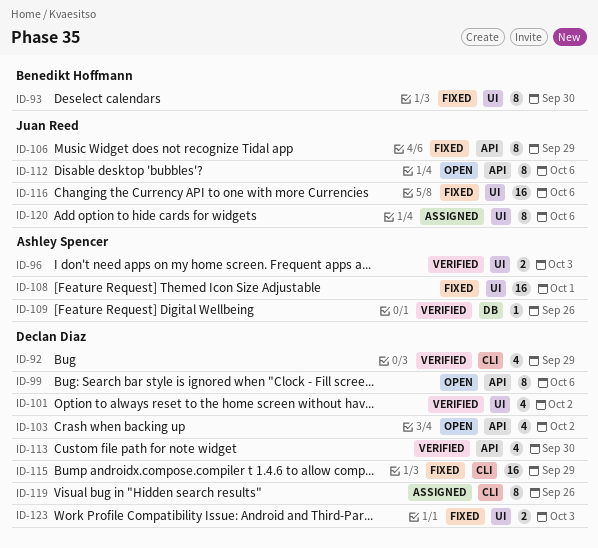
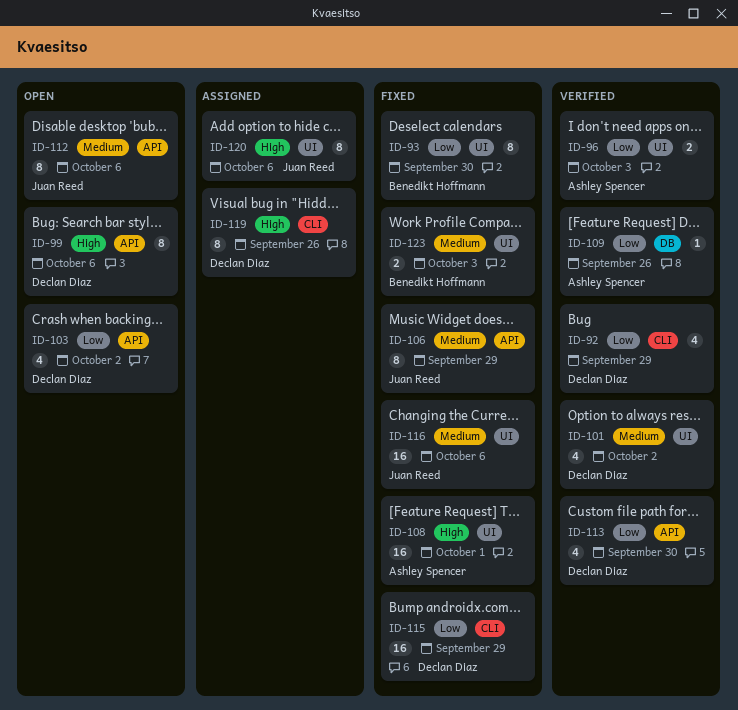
ID-123, owner: Declan Diaz -> Benedikt Hoffmann

